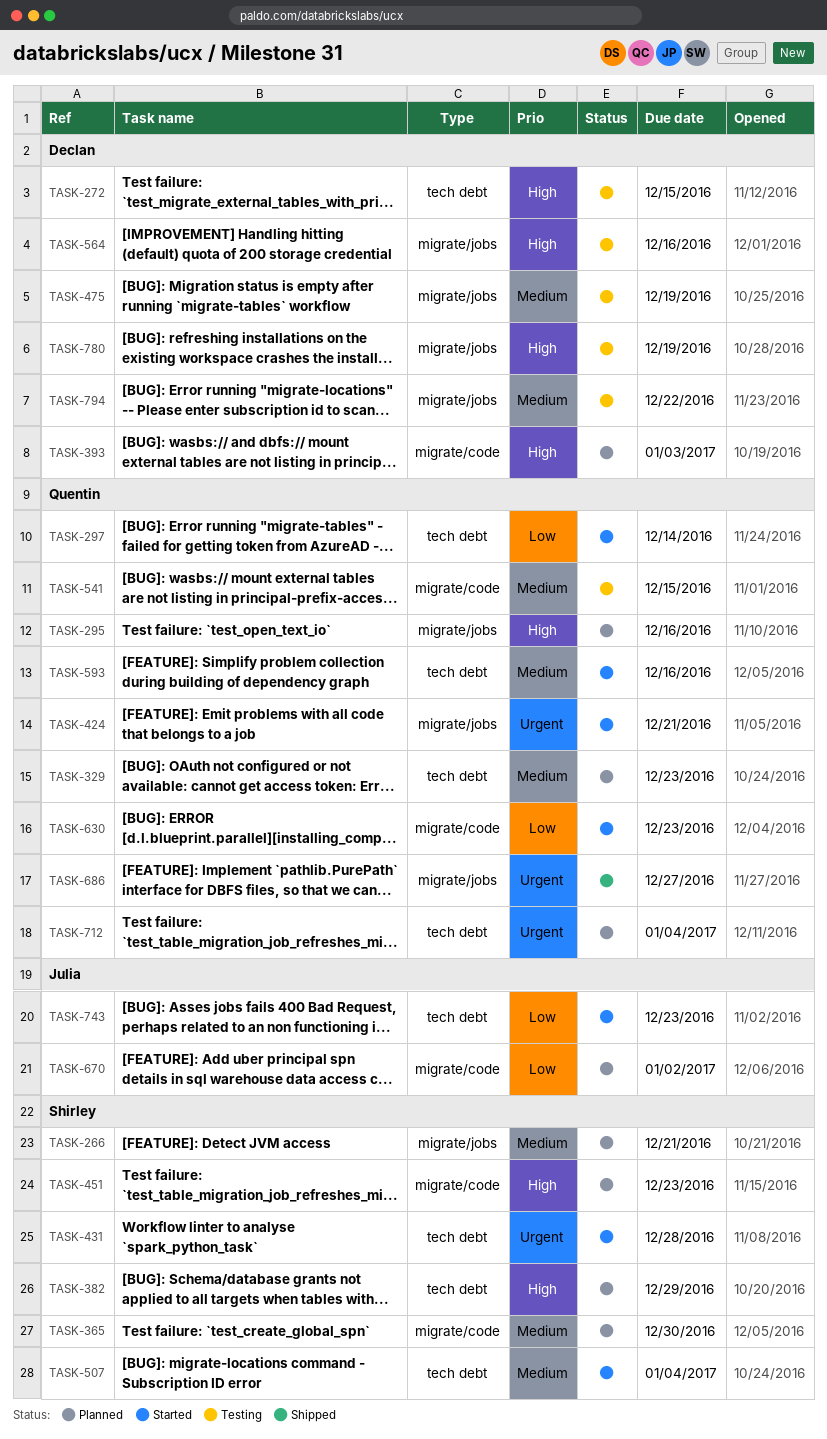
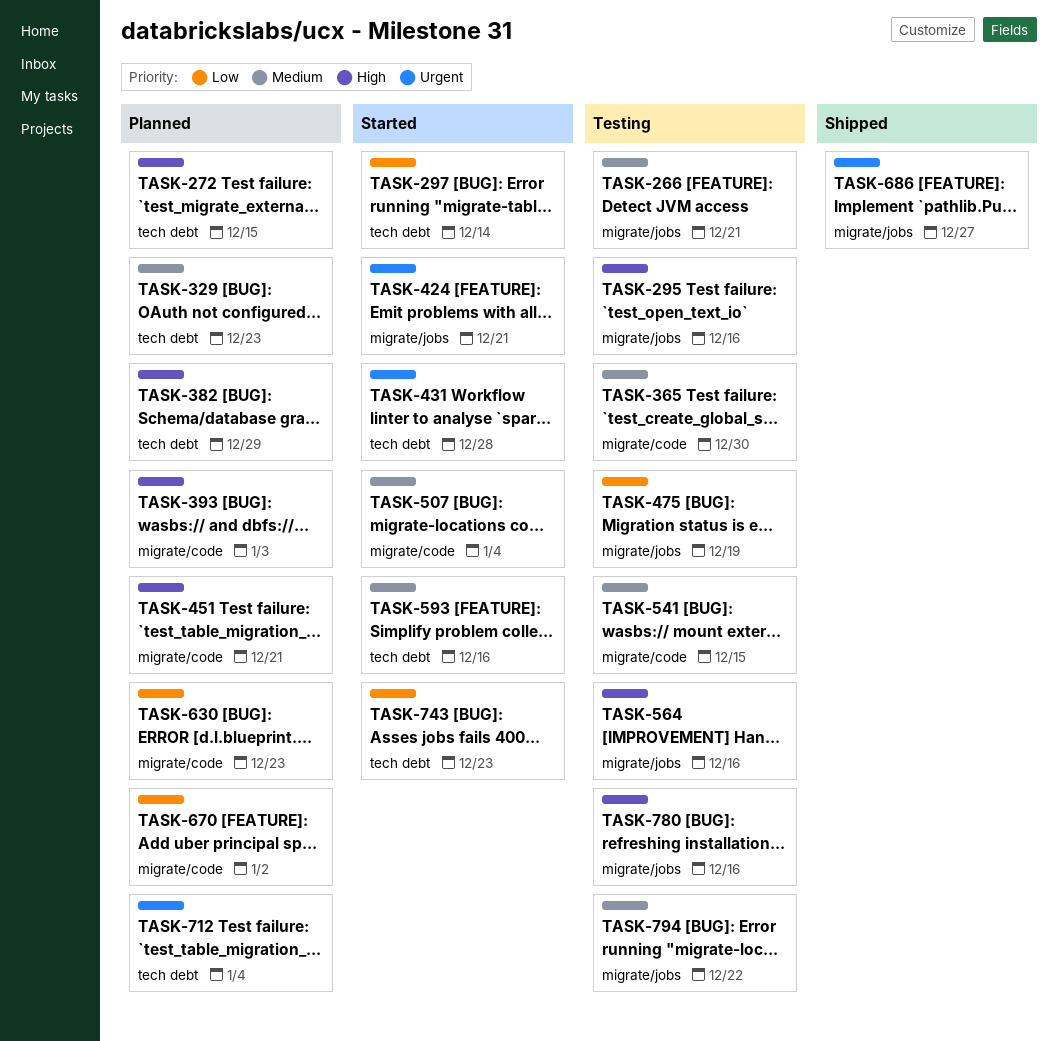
TASK-266, status: Planned -> Testing
TASK-272, status: Testing -> Planned
TASK-295, status: Planned -> Testing
TASK-365, status: Planned -> Testing
TASK-451, due: Dec 23 -> Dec 21
TASK-475, priority: Medium -> Low
TASK-507, label: tech debt -> migrate/code
TASK-630, status: Started -> Planned
TASK-780, due: Dec 19 -> Dec 16

